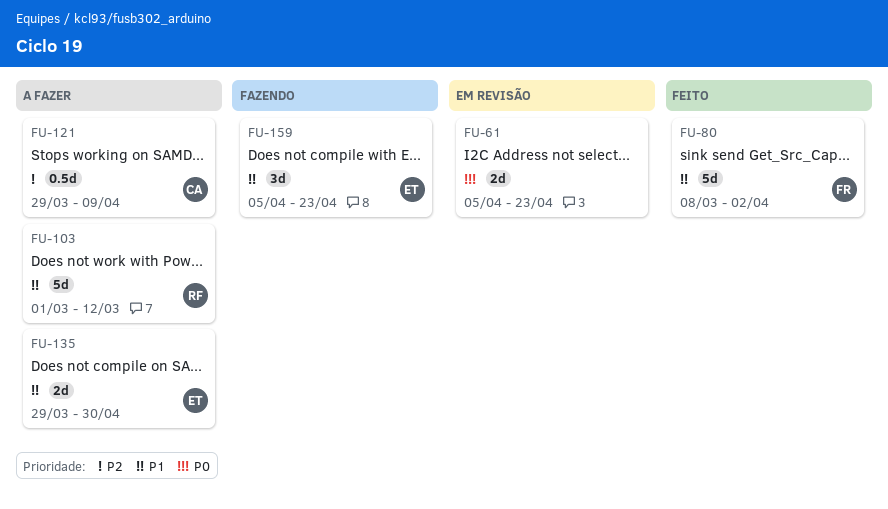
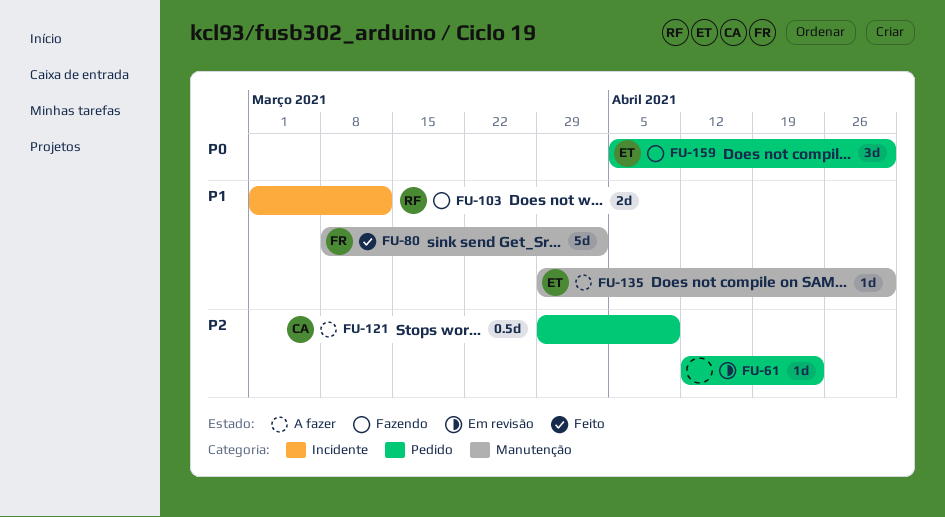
FU-61, priority: P0 -> P2
FU-61, estimate: 2d -> 1d
FU-61, start: Apr 5 -> Apr 12
FU-103, status: A fazer -> Fazendo
FU-103, estimate: 5d -> 2d
FU-135, estimate: 2d -> 1d
FU-159, priority: P1 -> P0
FU-159, due: Apr 23 -> Apr 30

